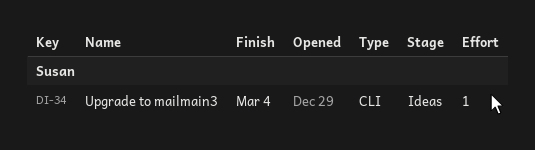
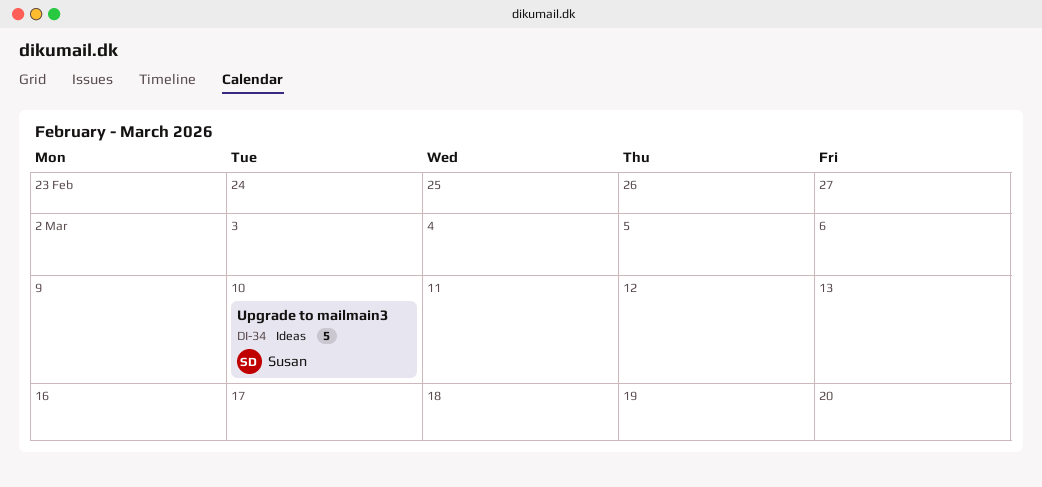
DI-34, estimate: 1 -> 5
DI-34, due: Mar 4 -> Mar 10

